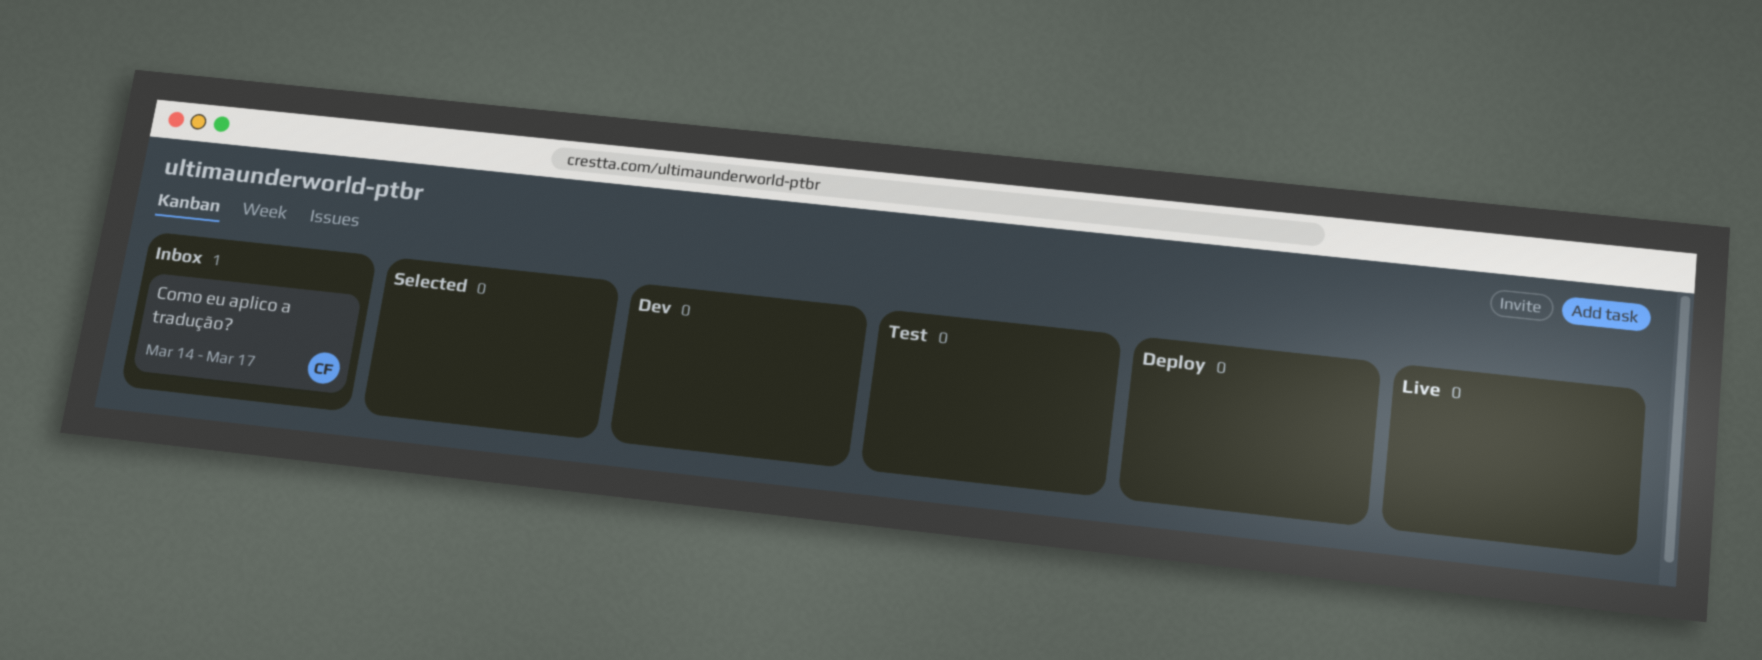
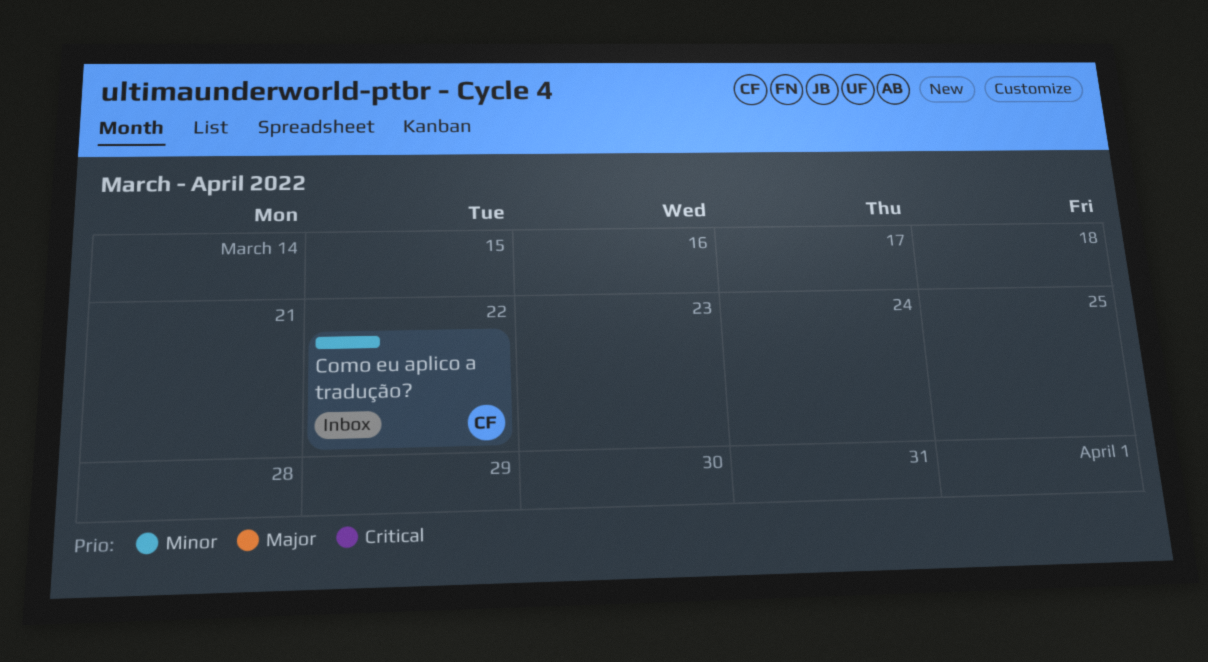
Como eu aplico a tradução?, due: Mar 17 -> Mar 22

